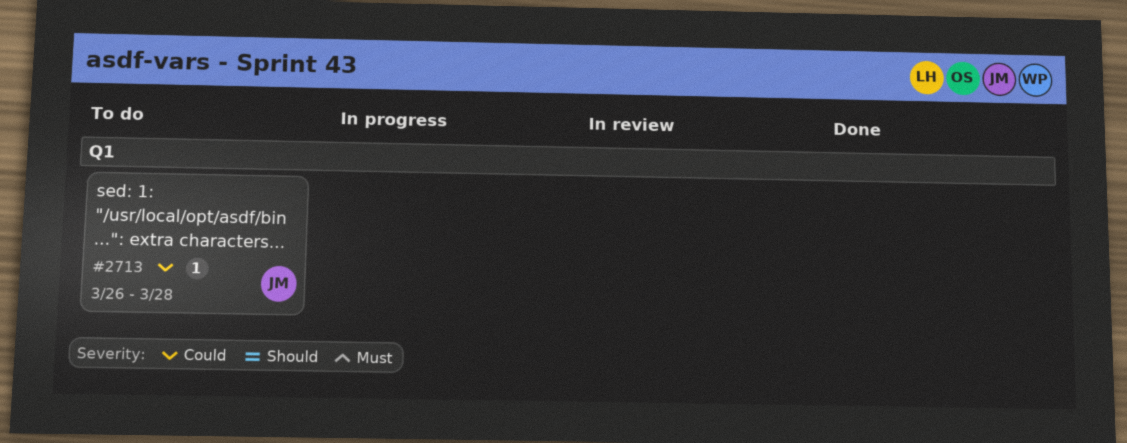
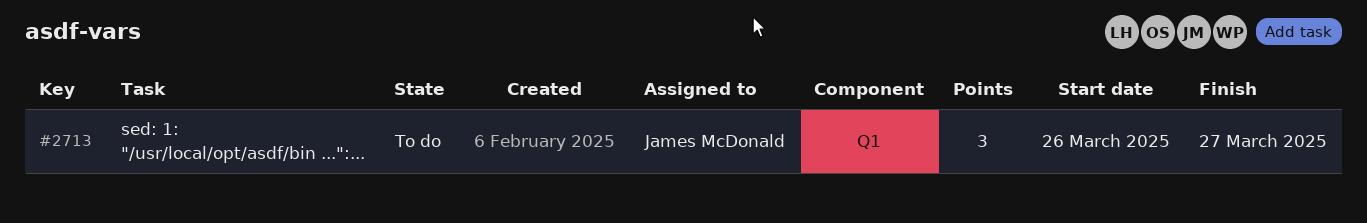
#2713, estimate: 1 -> 3
#2713, due: Mar 28 -> Mar 27

